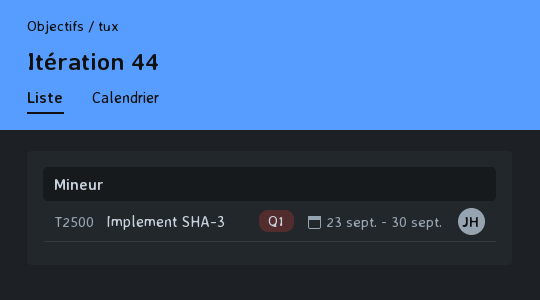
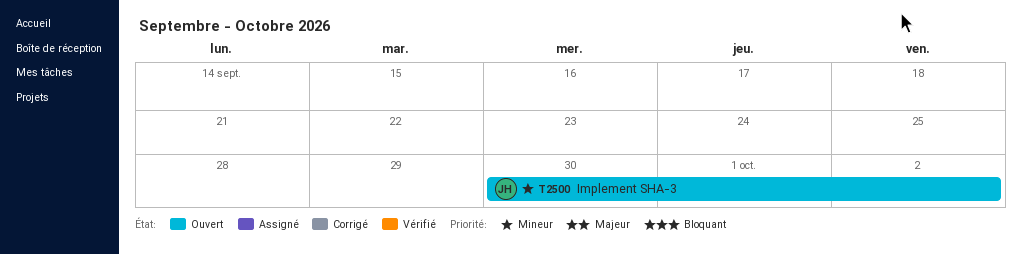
T2500, start: Sep 23 -> Sep 30
T2500, due: Sep 30 -> Oct 2

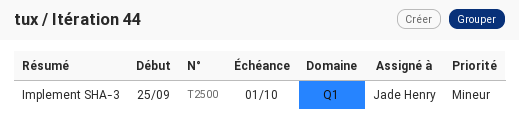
T2500, start: Sep 30 -> Sep 25
T2500, due: Oct 2 -> Oct 1

